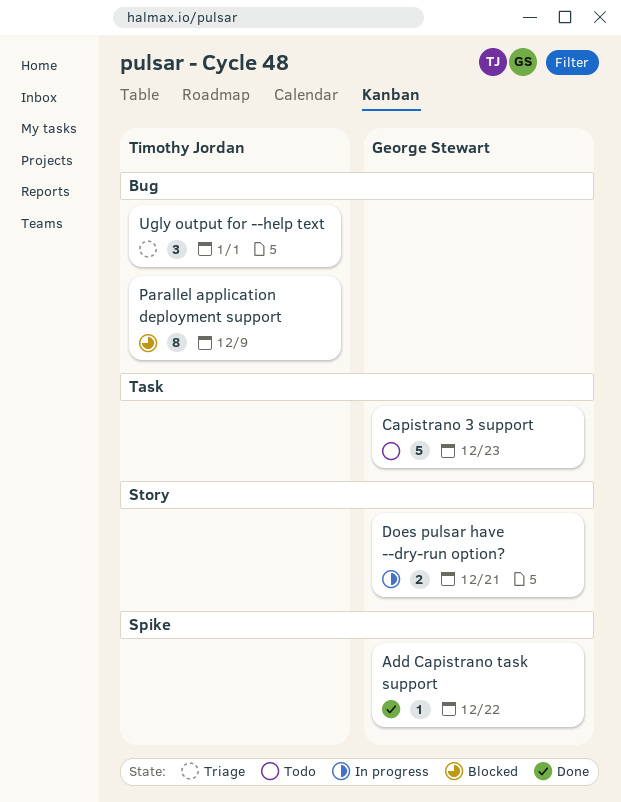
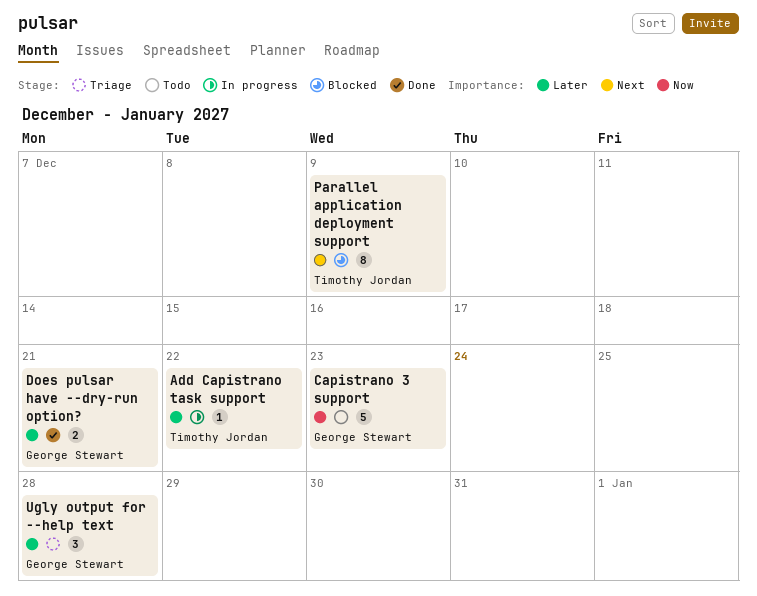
Add Capistrano task support, status: Done -> In progress
Add Capistrano task support, owner: George Stewart -> Timothy Jordan
Does pulsar have --dry-run option?, status: In progress -> Done
Ugly output for --help text, owner: Timothy Jordan -> George Stewart
Ugly output for --help text, due: Jan 1 -> Dec 28

